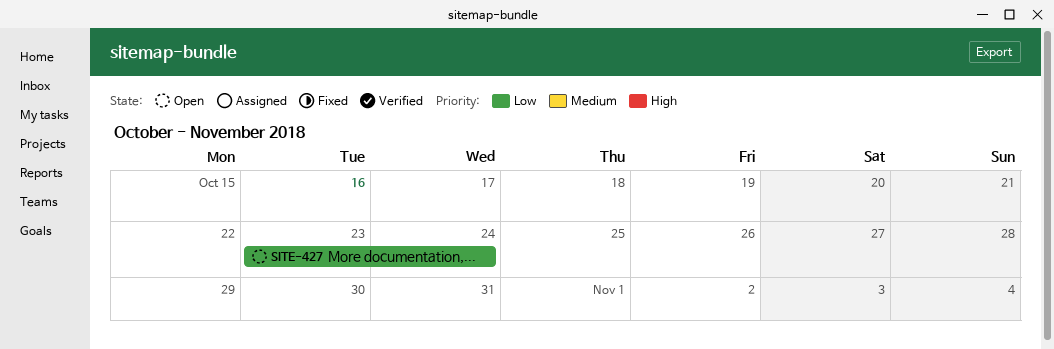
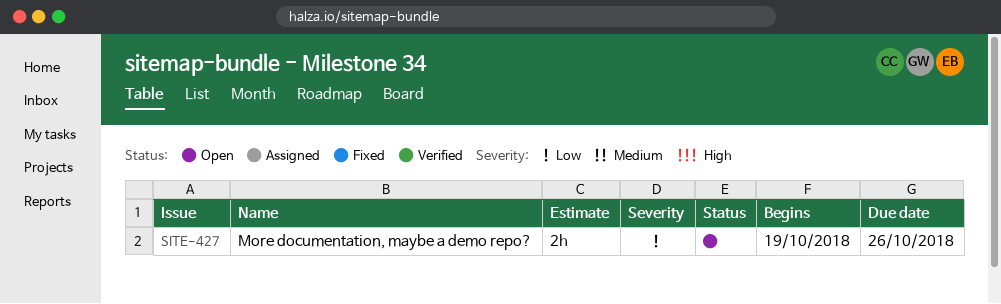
SITE-427, start: Oct 23 -> Oct 19
SITE-427, due: Oct 24 -> Oct 26

